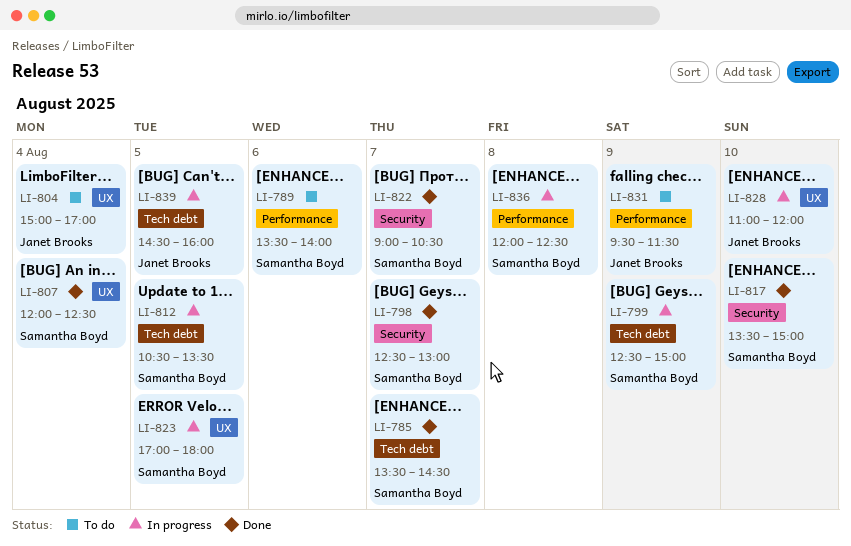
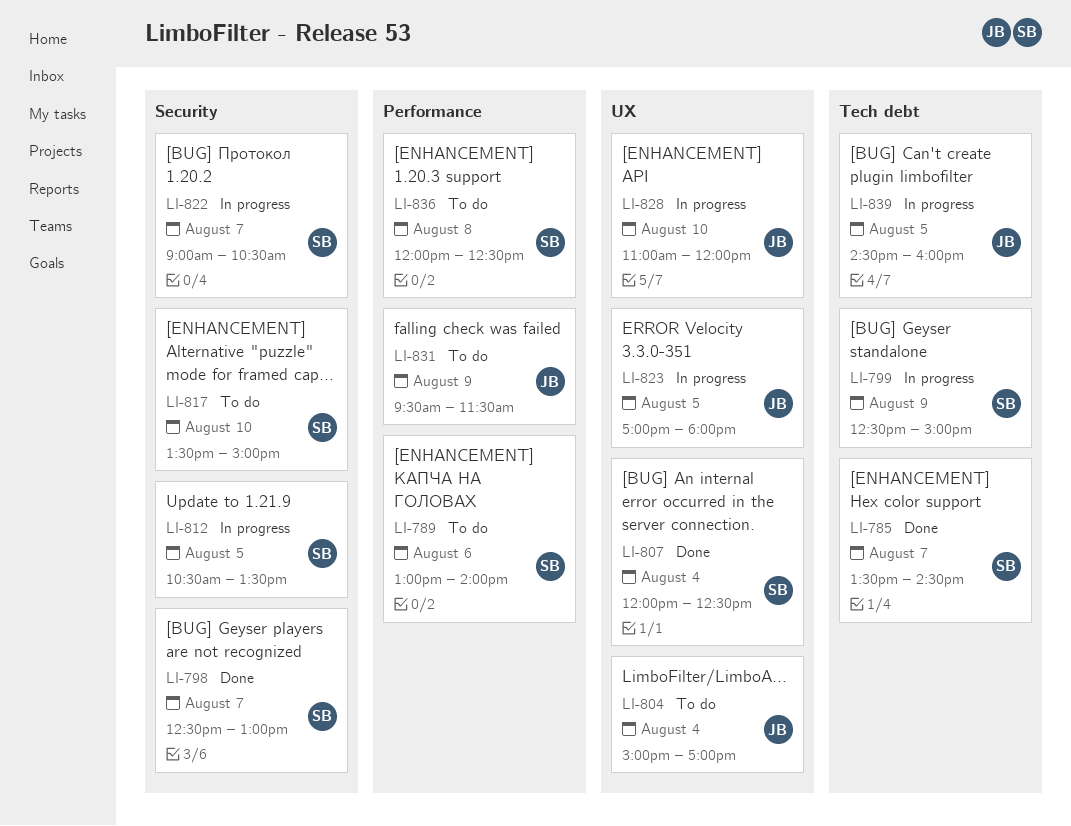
LI-789, begins: 13:30 -> 13:00
LI-812, label: Tech debt -> Security
LI-817, status: Done -> To do
LI-822, status: Done -> In progress
LI-823, owner: Samantha Boyd -> Janet Brooks
LI-836, status: In progress -> To do

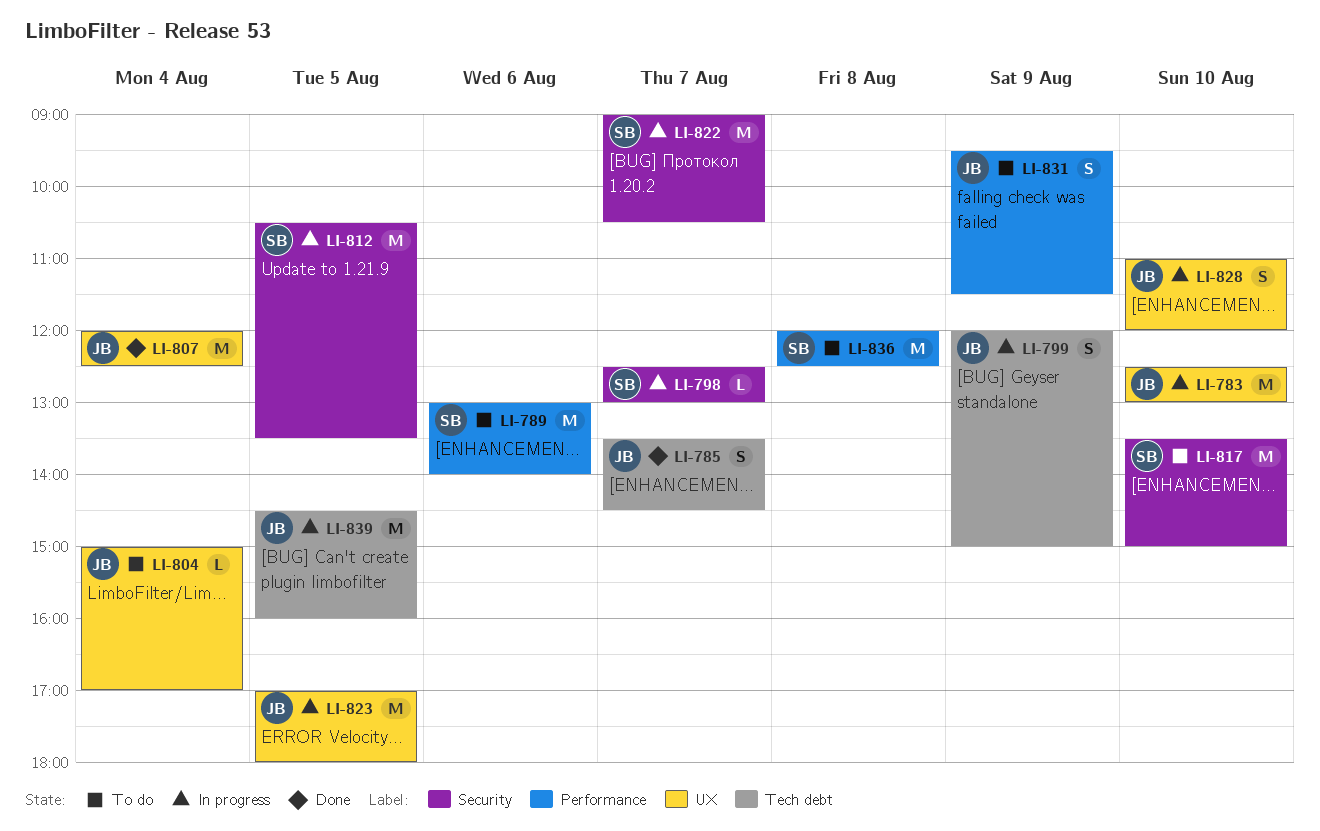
LI-783: none -> present
LI-785, owner: SB -> JB
LI-798, status: Done -> In progress
LI-799, owner: SB -> JB
LI-799, begins: 12:30 -> 12:00
LI-807, owner: SB -> JB

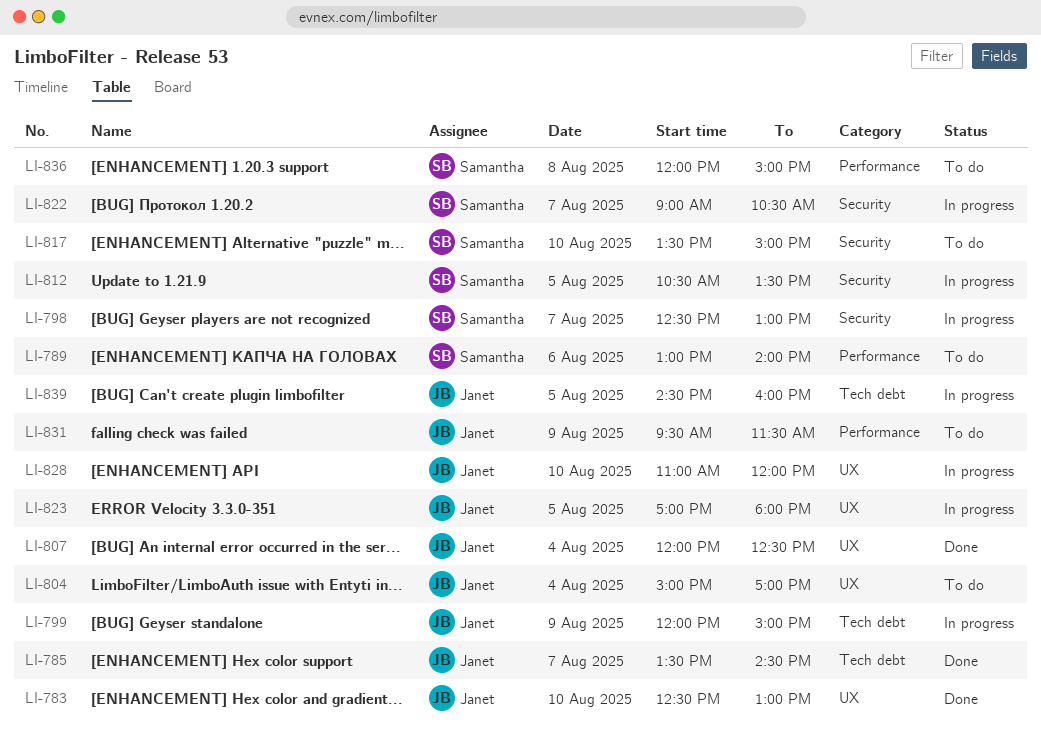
LI-783, status: In progress -> Done
LI-836, ends: 12:30 -> 15:00

